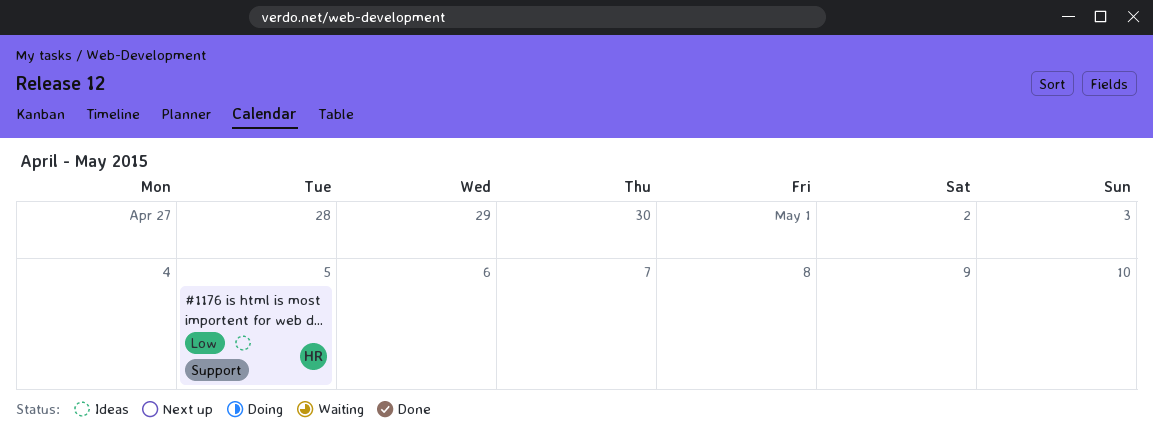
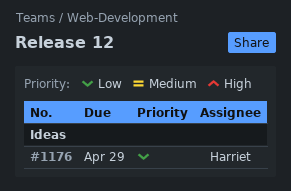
#1176, due: May 5 -> Apr 29

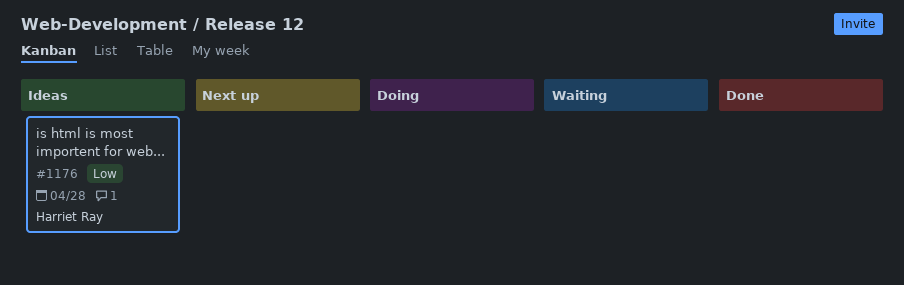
#1176, due: Apr 29 -> Apr 28

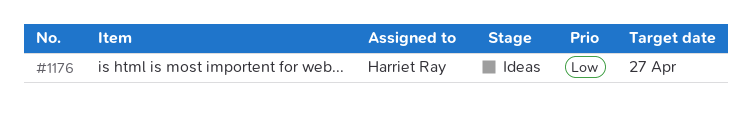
#1176, due: Apr 28 -> Apr 27

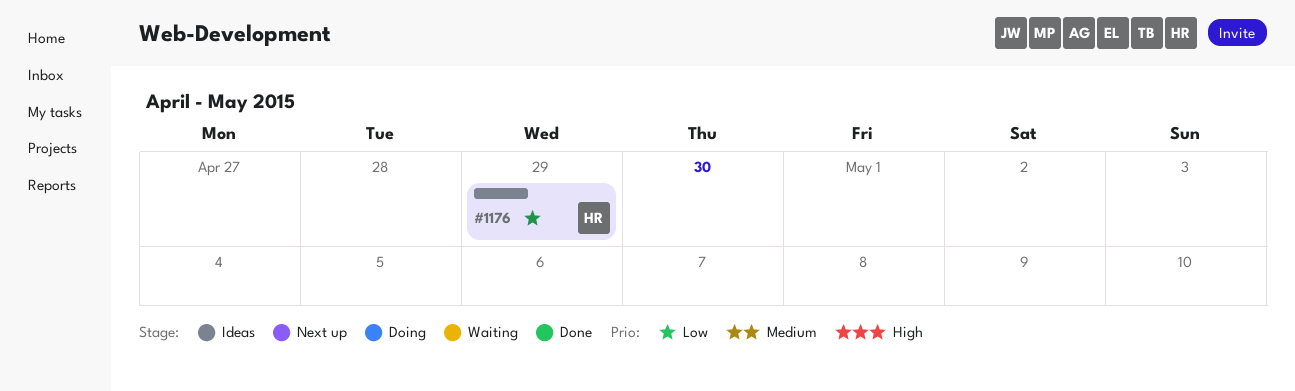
#1176, due: Apr 27 -> Apr 29

